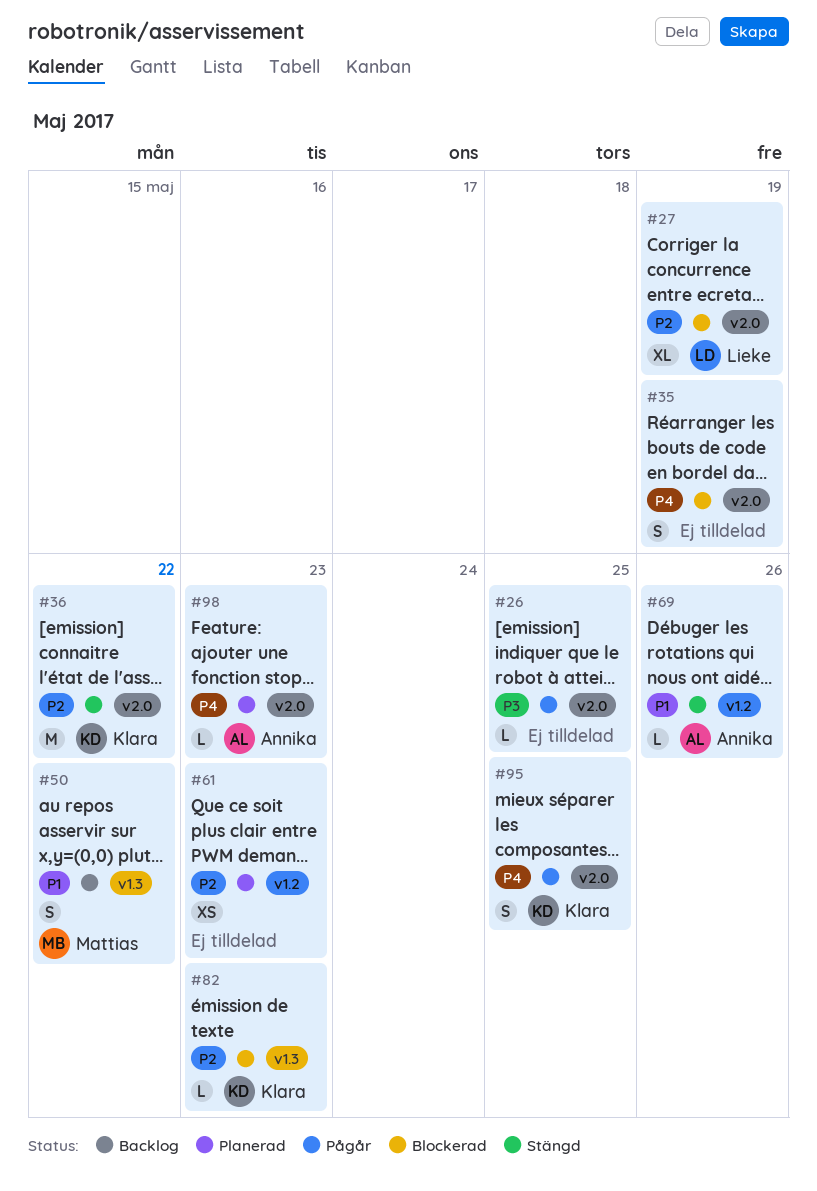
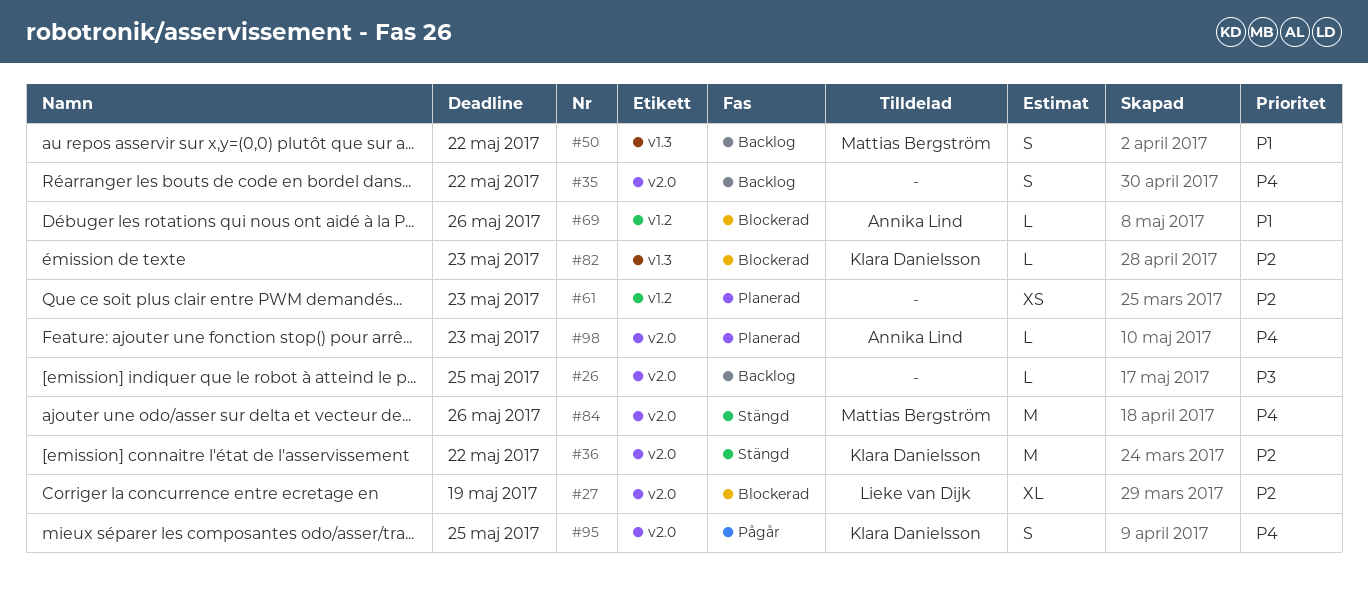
#26, status: Pågår -> Backlog
#35, status: Blockerad -> Backlog
#35, due: May 19 -> May 22
#69, status: Stängd -> Blockerad
#84: none -> present

